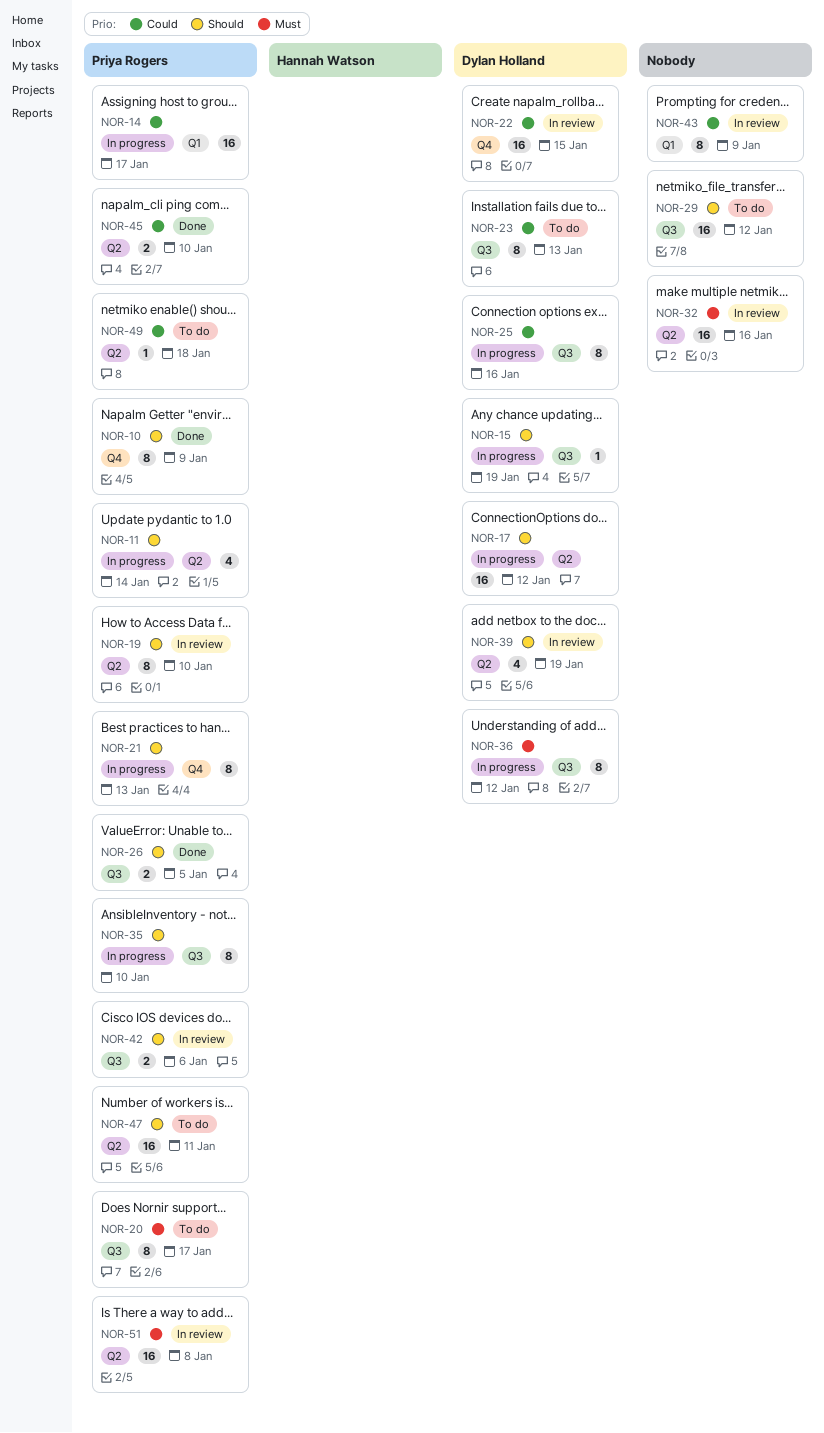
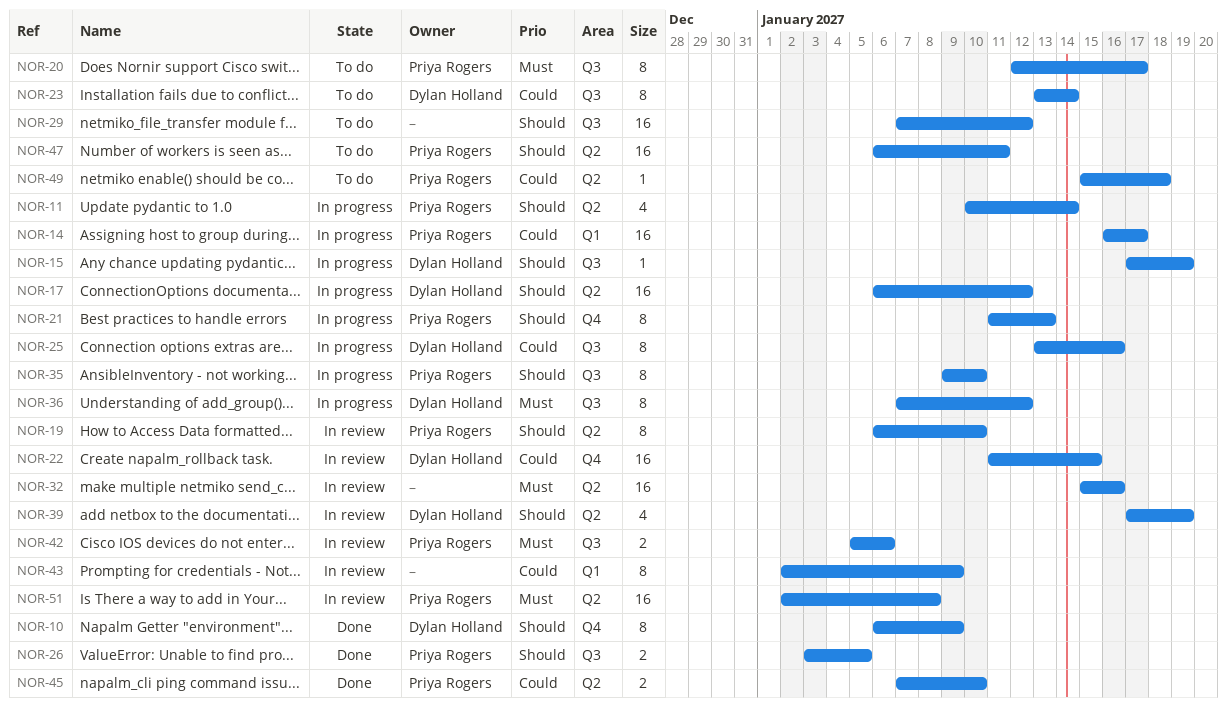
NOR-10, owner: Priya Rogers -> Dylan Holland
NOR-23, due: Jan 13 -> Jan 14
NOR-42, priority: Should -> Must

